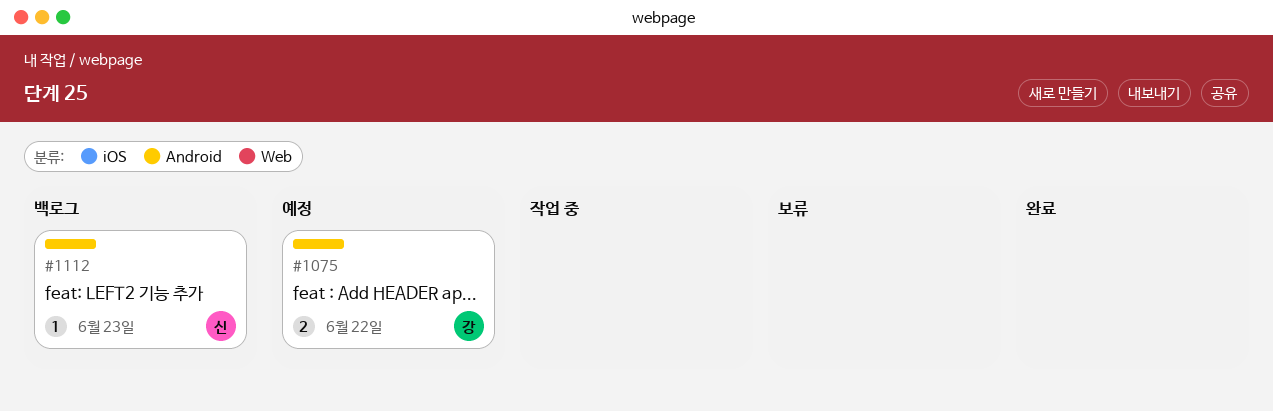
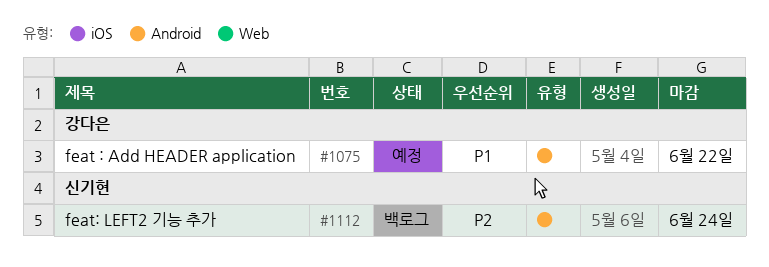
#1112, due: Jun 23 -> Jun 24

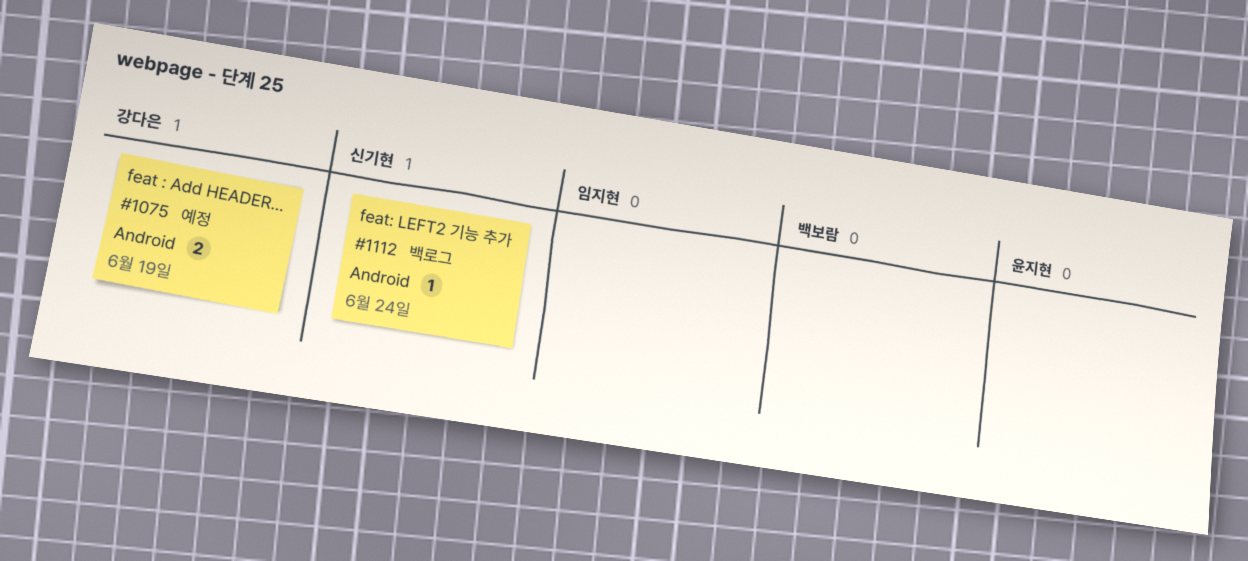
#1075, due: Jun 22 -> Jun 19

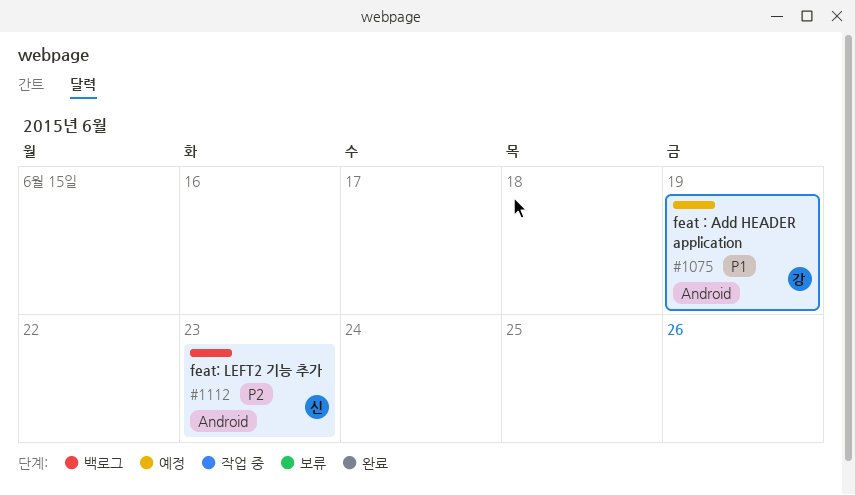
#1112, due: Jun 24 -> Jun 23

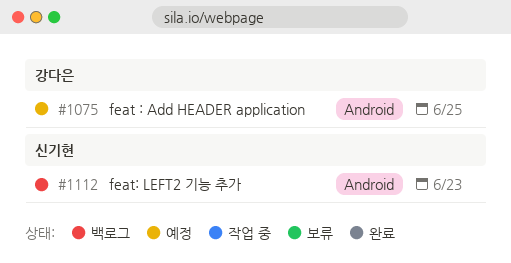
#1075, due: Jun 19 -> Jun 25

